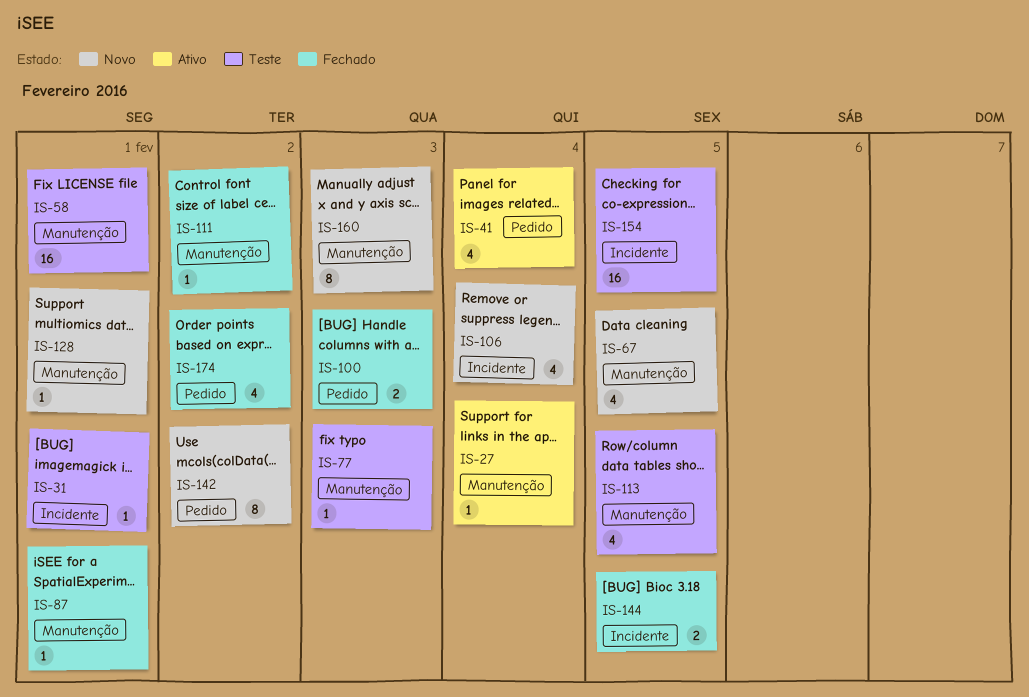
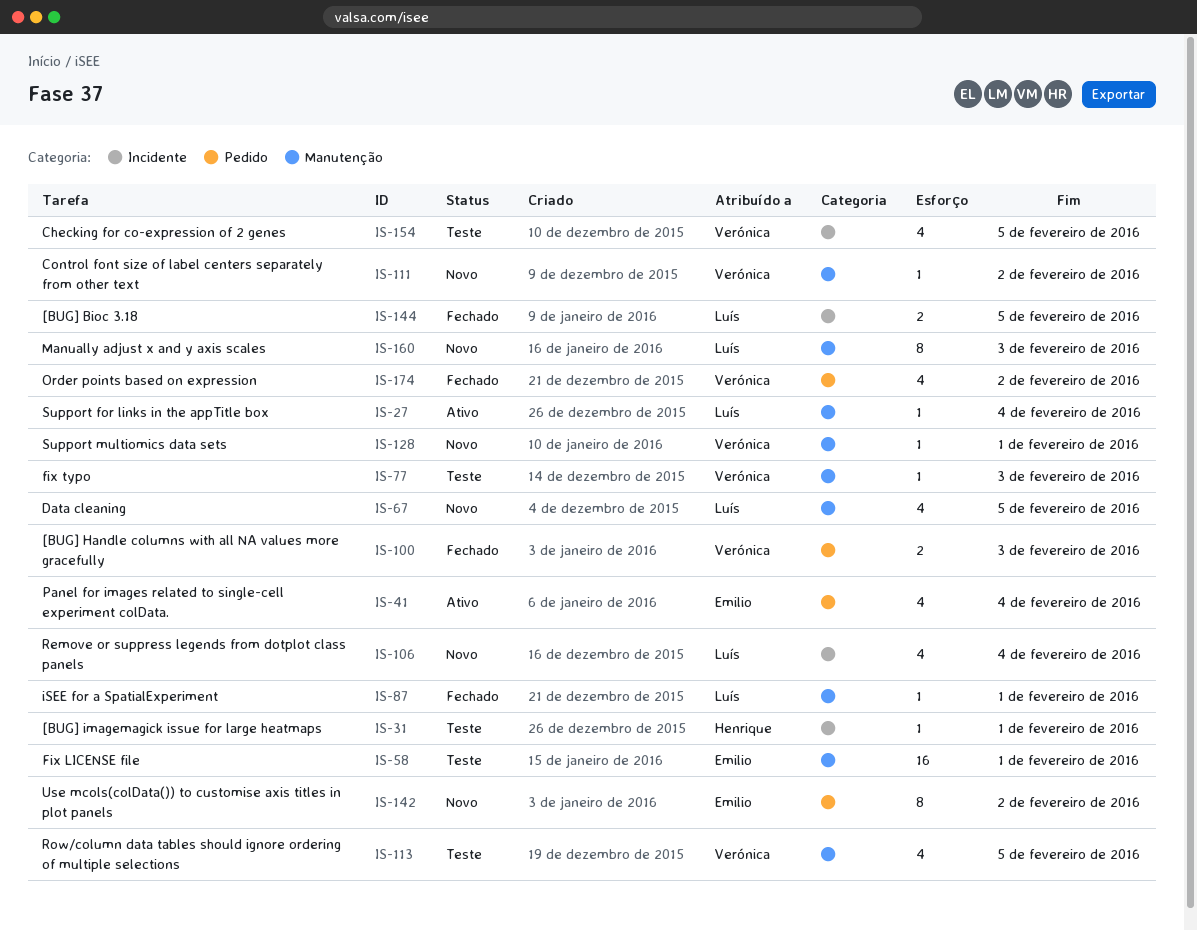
IS-111, status: Fechado -> Novo
IS-154, estimate: 16 -> 4

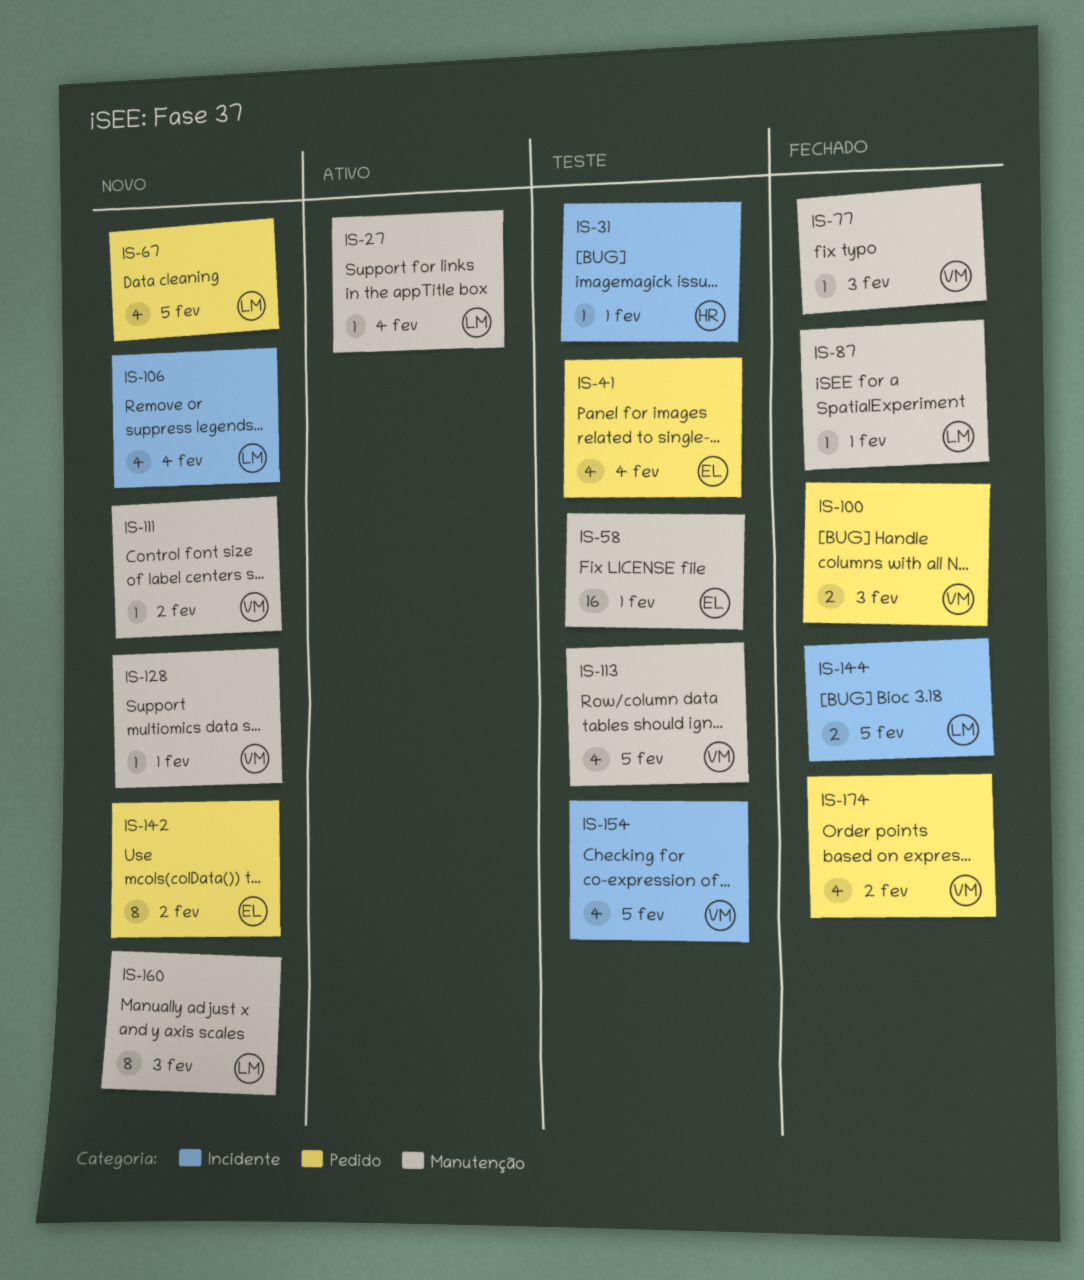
IS-41, status: Ativo -> Teste
IS-67, label: Manutenção -> Pedido
IS-77, status: Teste -> Fechado

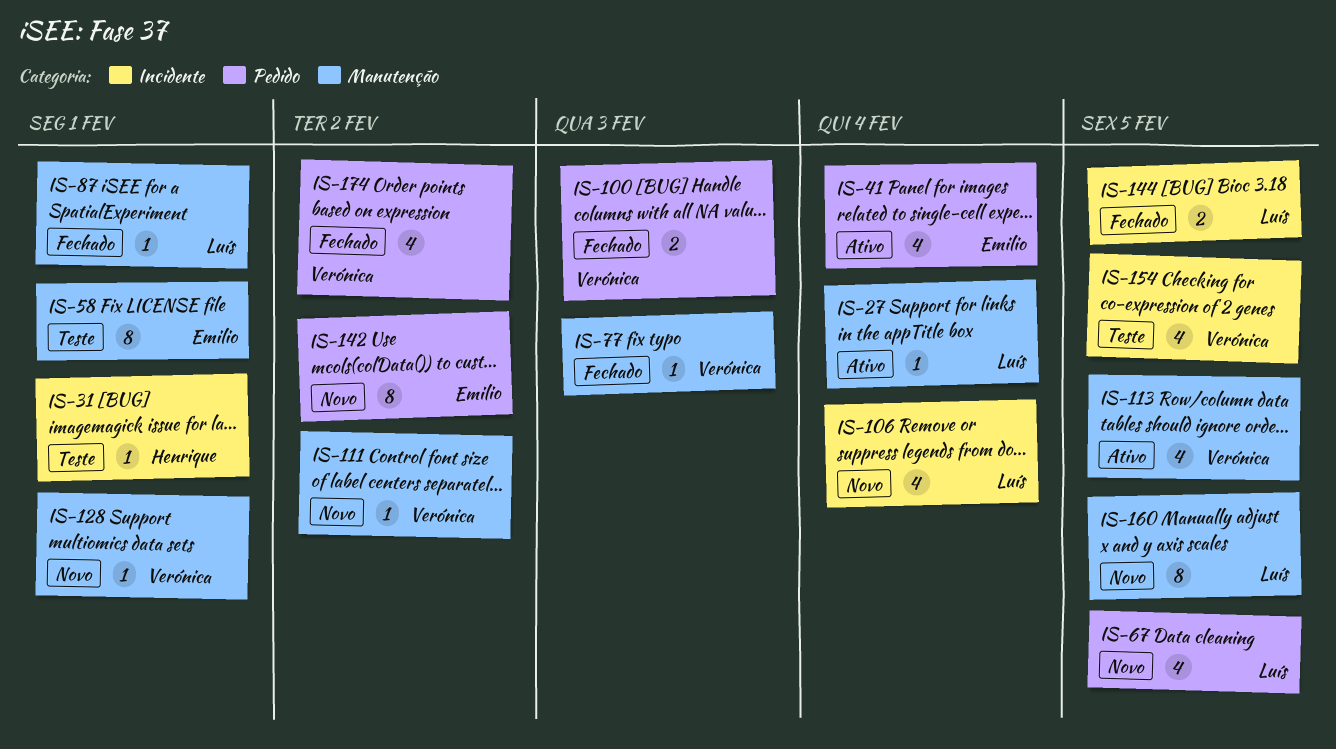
IS-41, status: Teste -> Ativo
IS-58, estimate: 16 -> 8
IS-113, status: Teste -> Ativo
IS-160, due: Feb 3 -> Feb 5

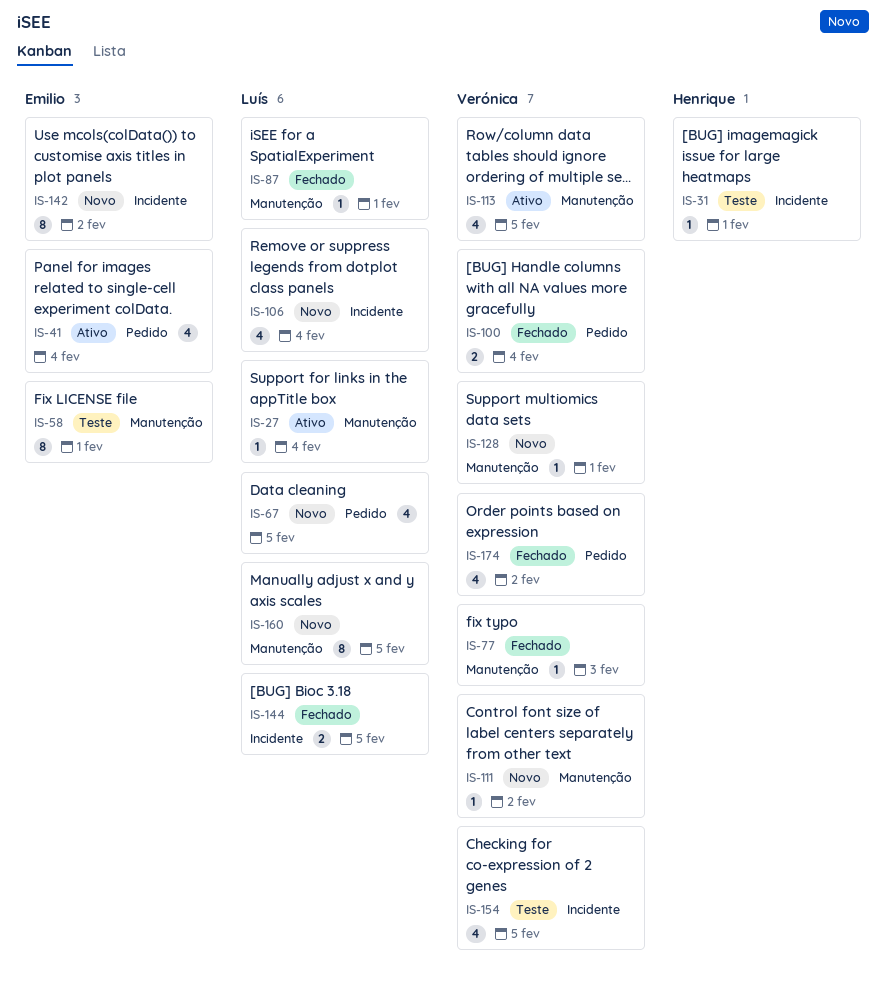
IS-100, due: Feb 3 -> Feb 4
IS-142, label: Pedido -> Incidente

